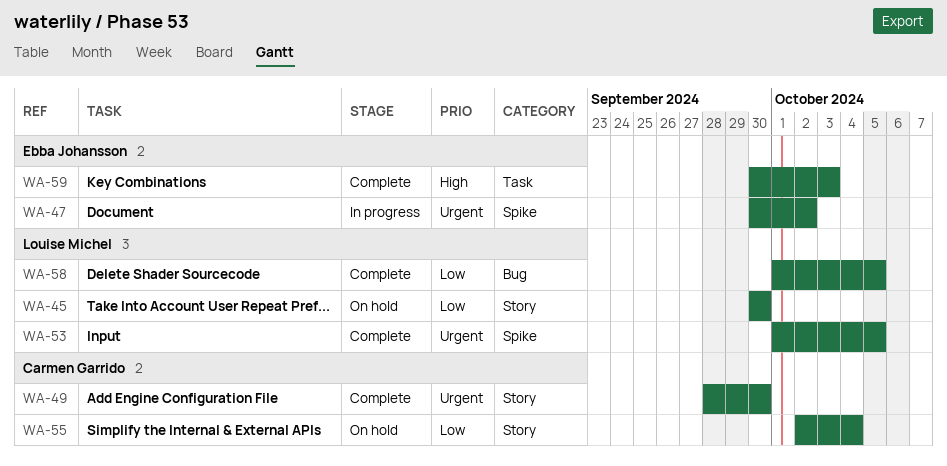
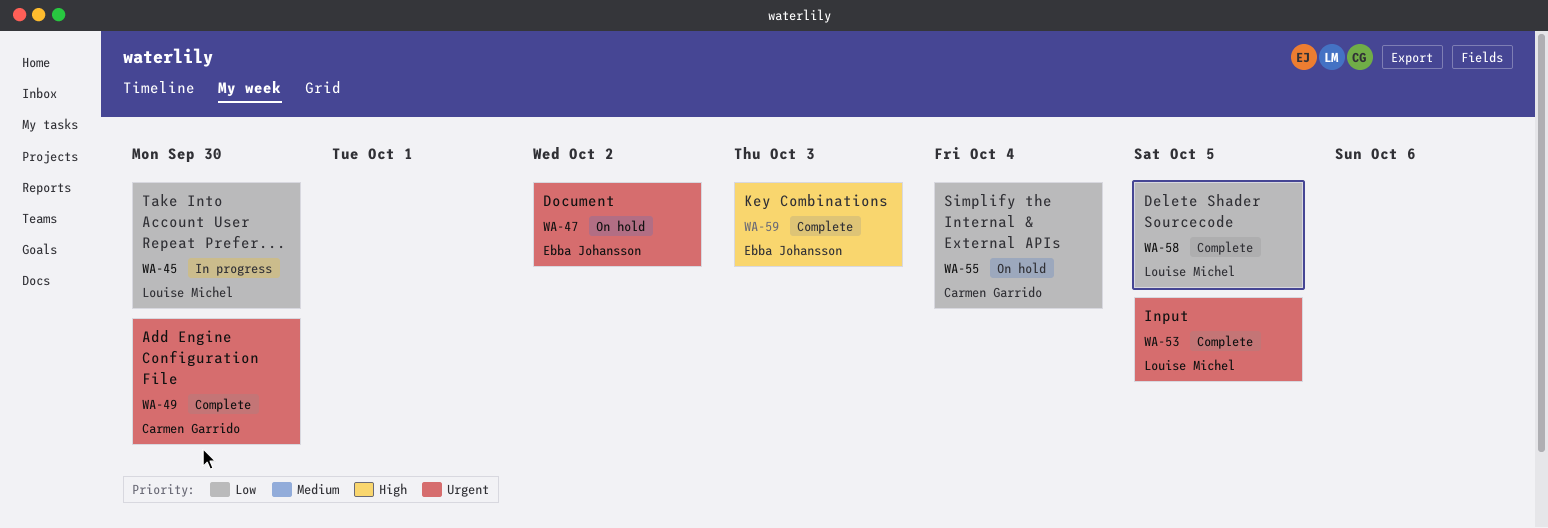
WA-45, status: On hold -> In progress
WA-47, status: In progress -> On hold

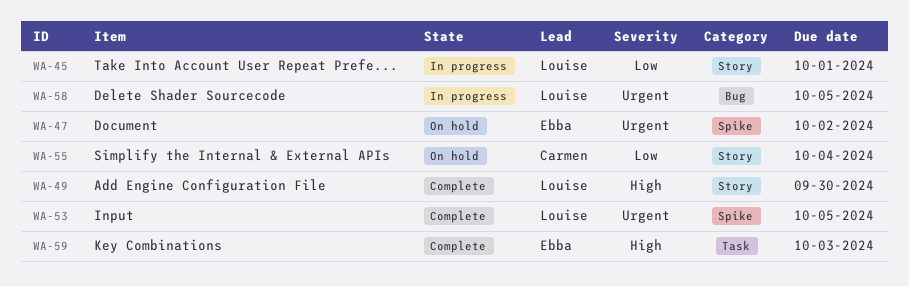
WA-45, due: Sep 30 -> Oct 1
WA-49, owner: Carmen Garrido -> Louise Michel
WA-49, priority: Urgent -> High
WA-58, status: Complete -> In progress
WA-58, priority: Low -> Urgent

